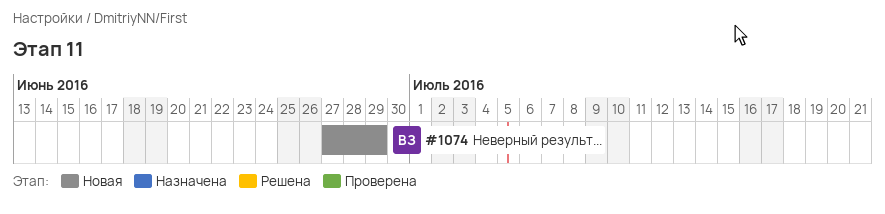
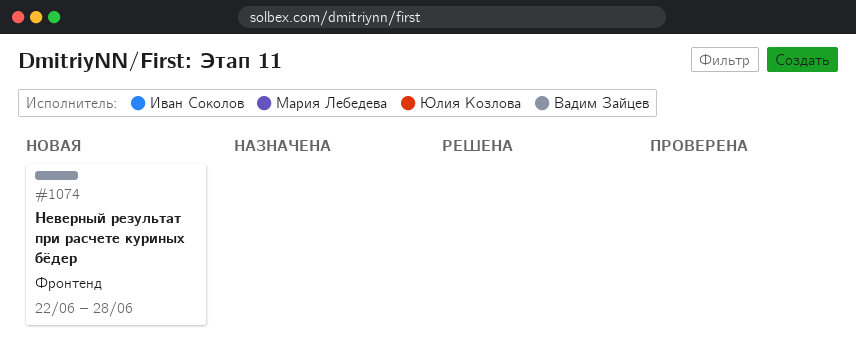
#1074, start: Jun 27 -> Jun 22
#1074, due: Jun 29 -> Jun 28

